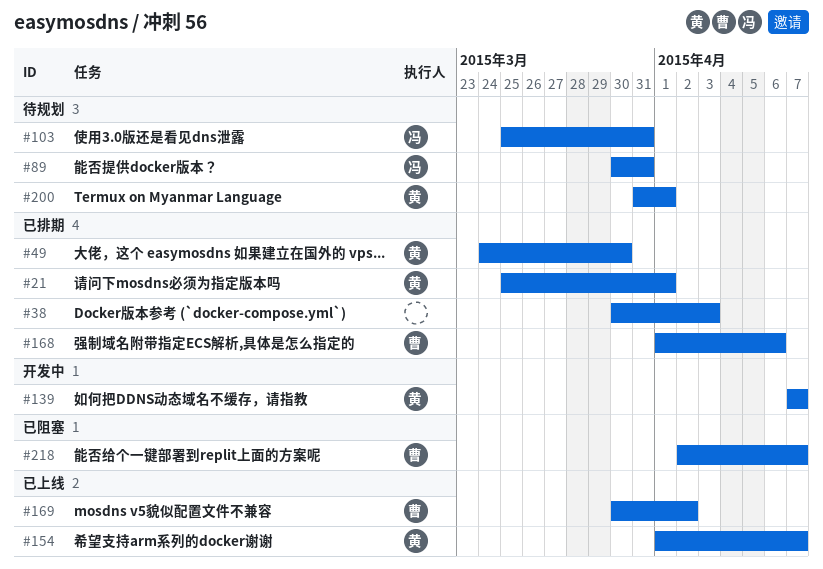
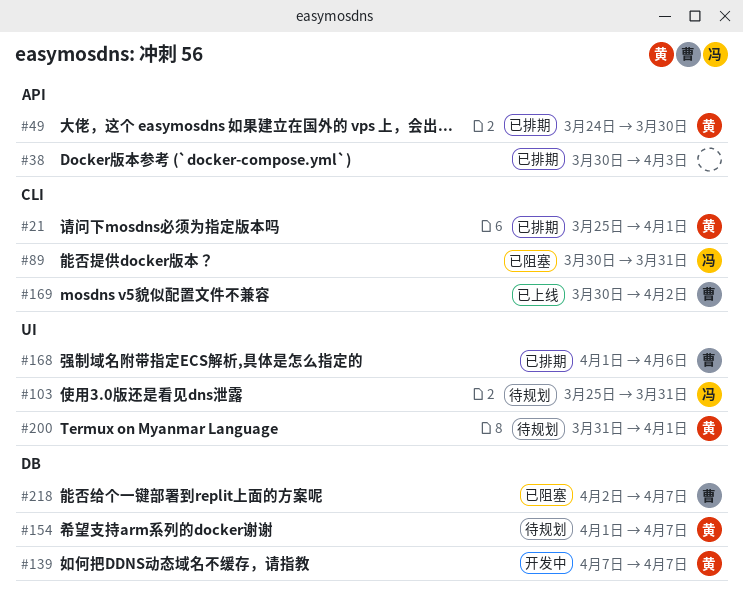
#89, status: 待规划 -> 已阻塞
#154, status: 已上线 -> 待规划

